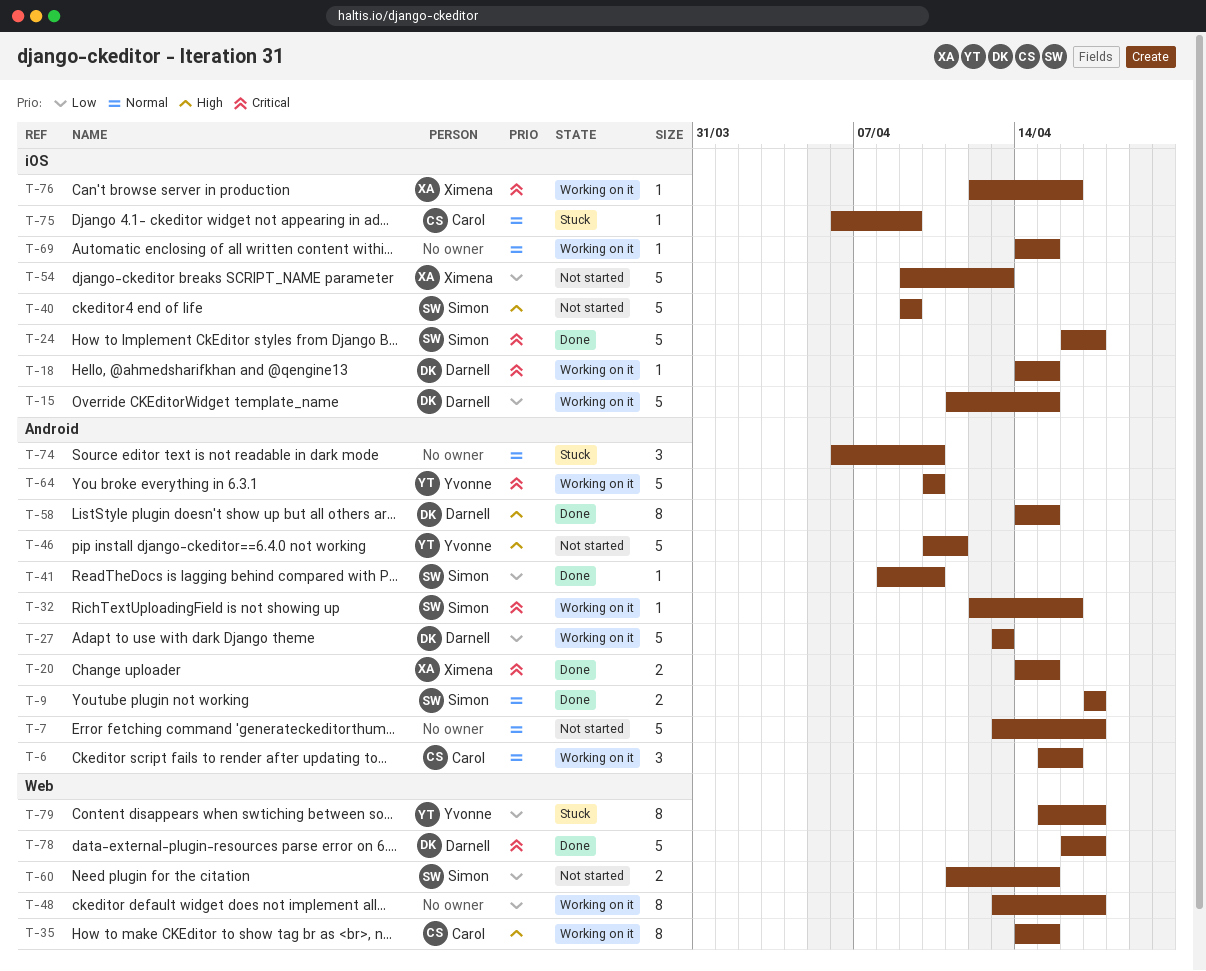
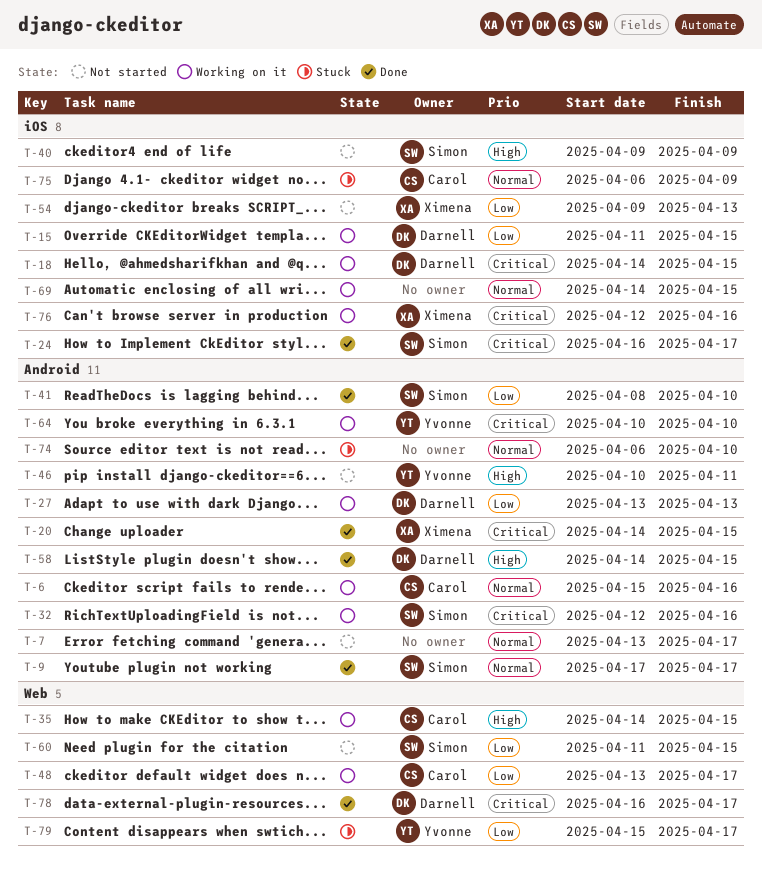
T-48, owner: none -> Carol

